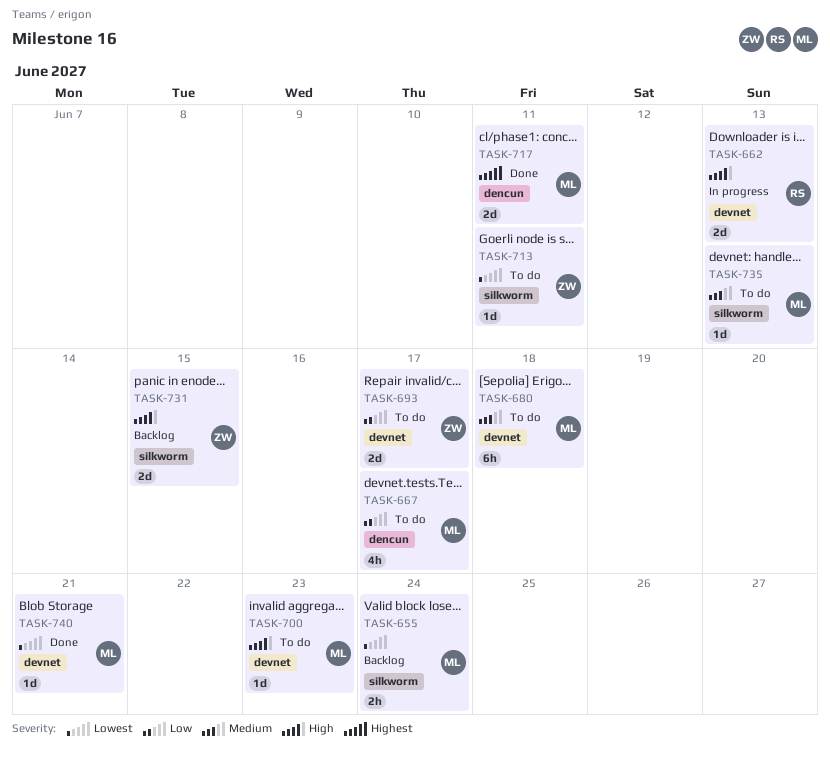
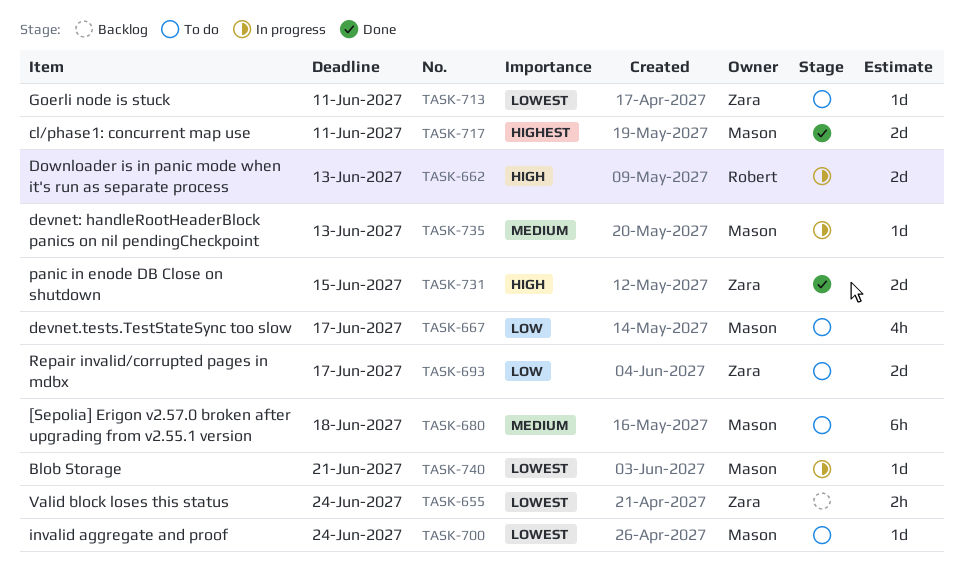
TASK-655, owner: Mason -> Zara
TASK-700, priority: High -> Lowest
TASK-700, due: Jun 23 -> Jun 24
TASK-731, status: Backlog -> Done
TASK-735, status: To do -> In progress
TASK-740, status: Done -> In progress

